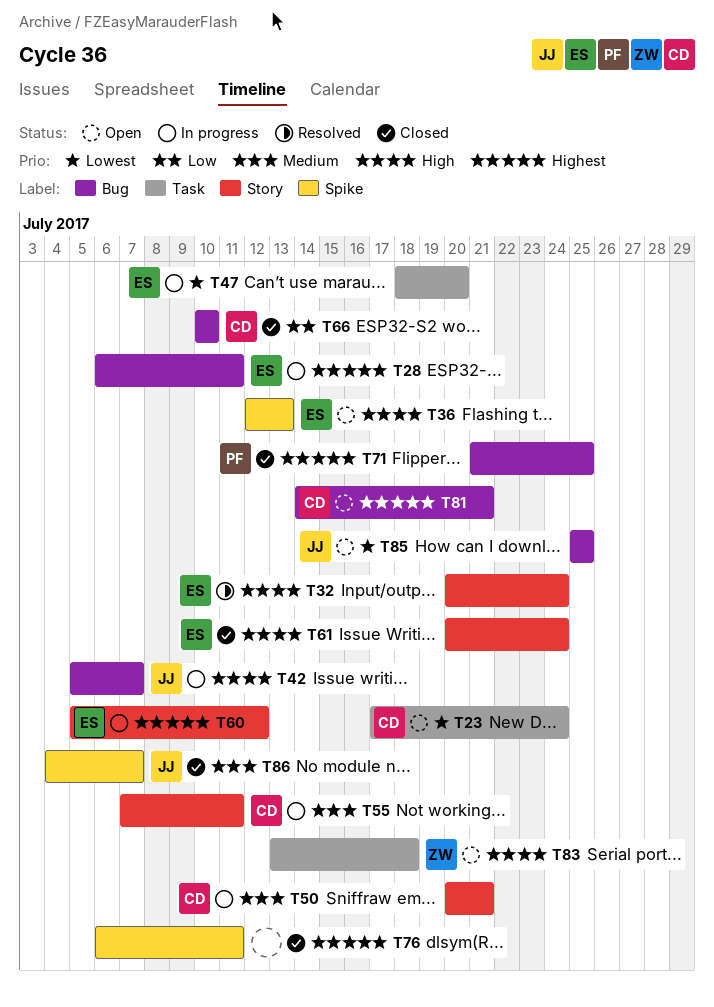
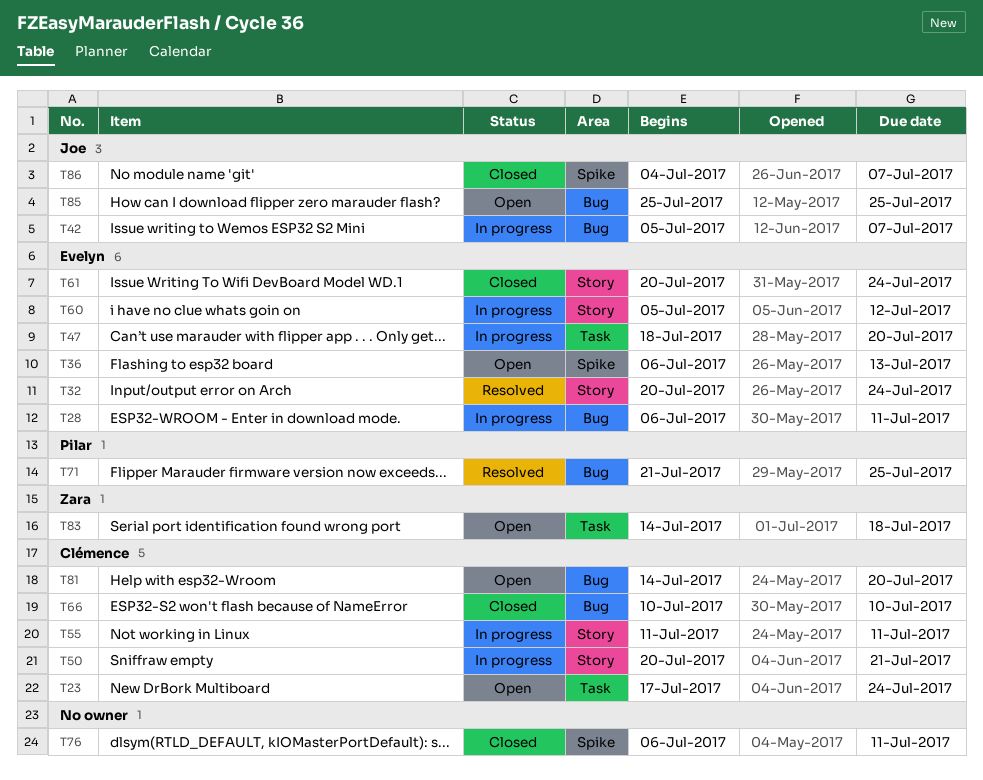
T36, start: Jul 12 -> Jul 6
T55, start: Jul 7 -> Jul 11
T71, status: Closed -> Resolved
T81, due: Jul 21 -> Jul 20
T83, start: Jul 13 -> Jul 14

